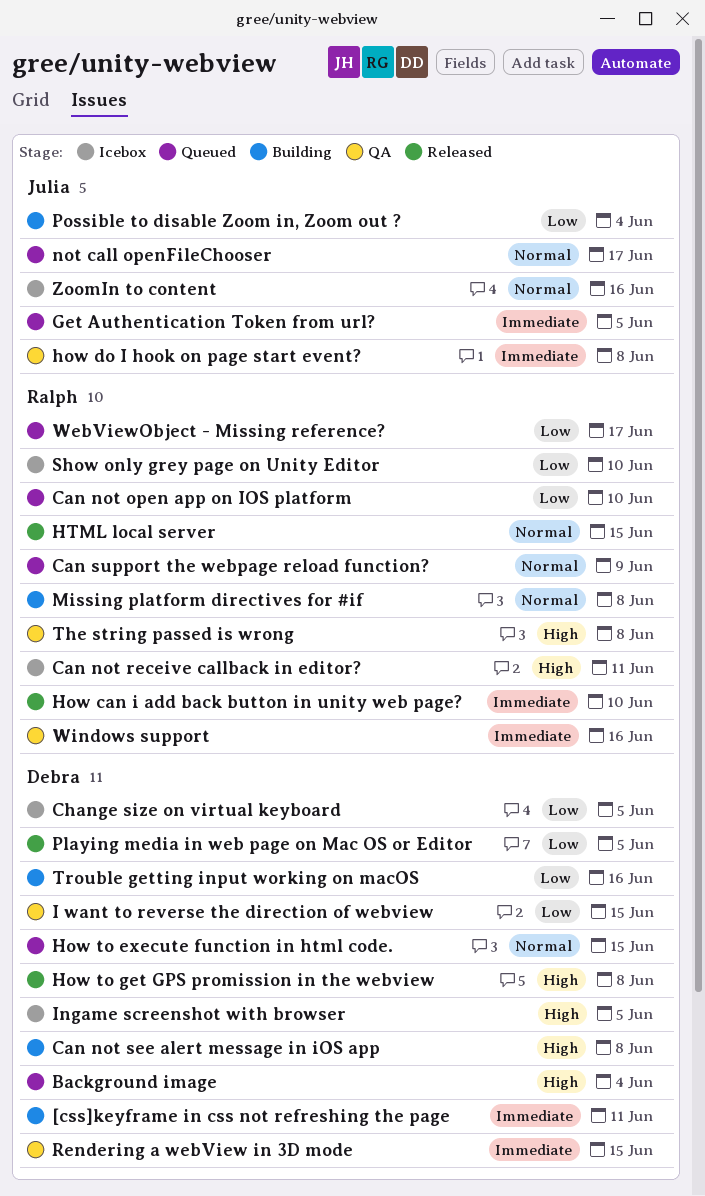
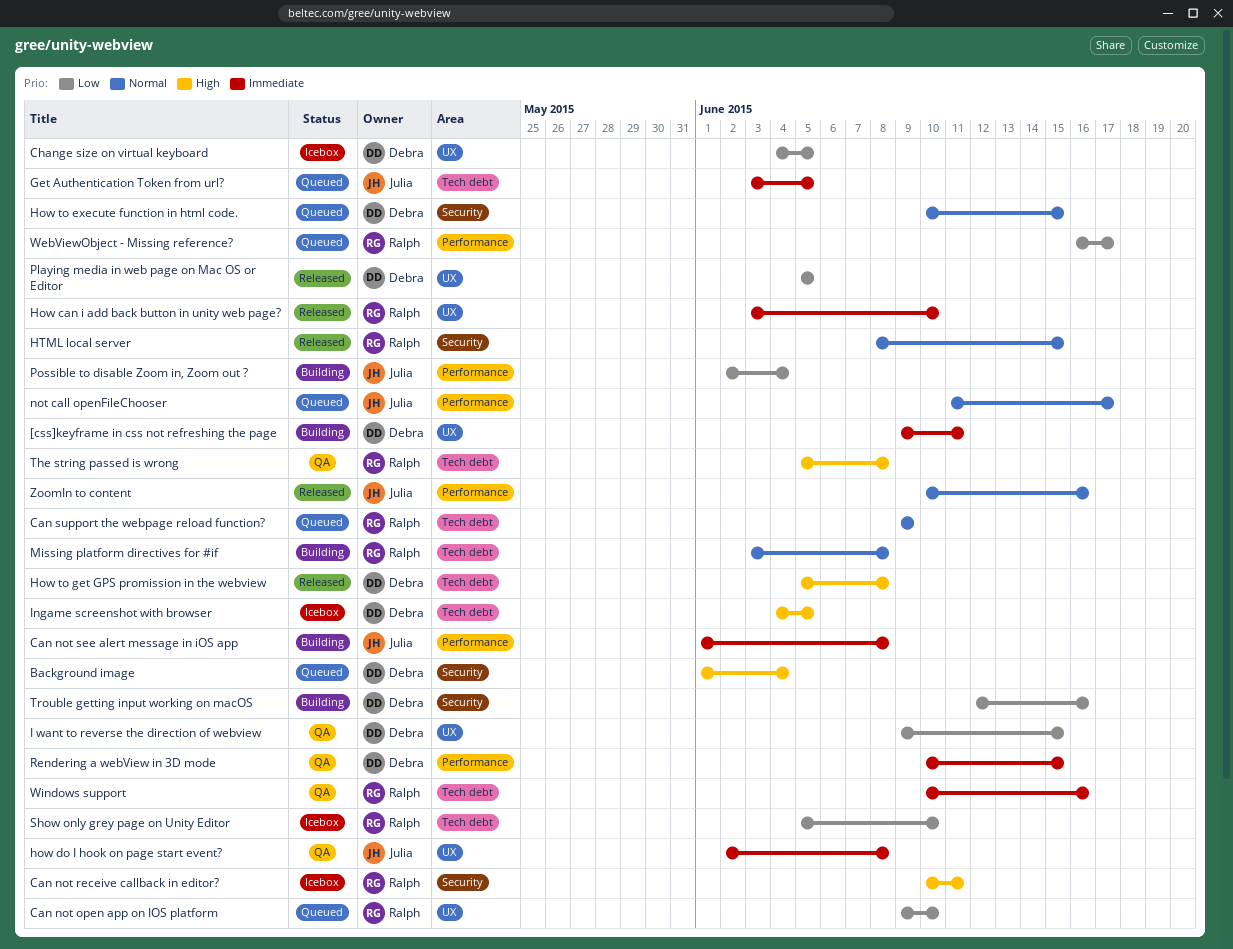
Can not see alert message in iOS app, owner: Debra -> Julia
Can not see alert message in iOS app, priority: High -> Immediate
ZoomIn to content, status: Icebox -> Released

